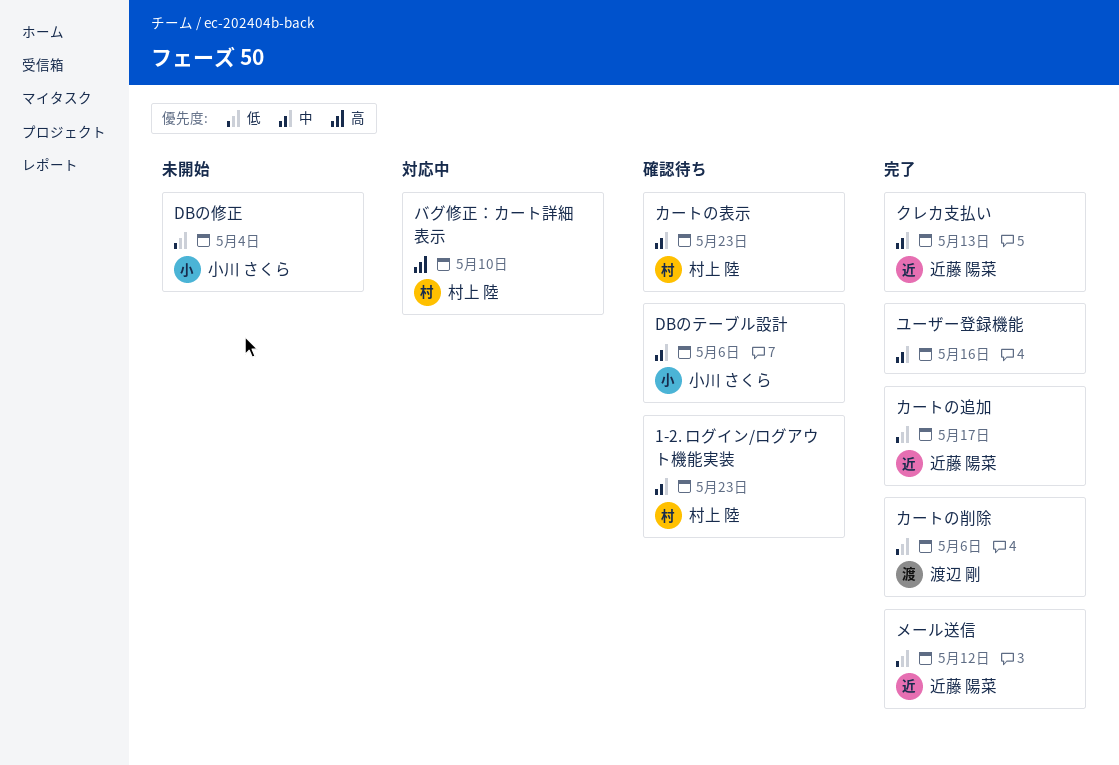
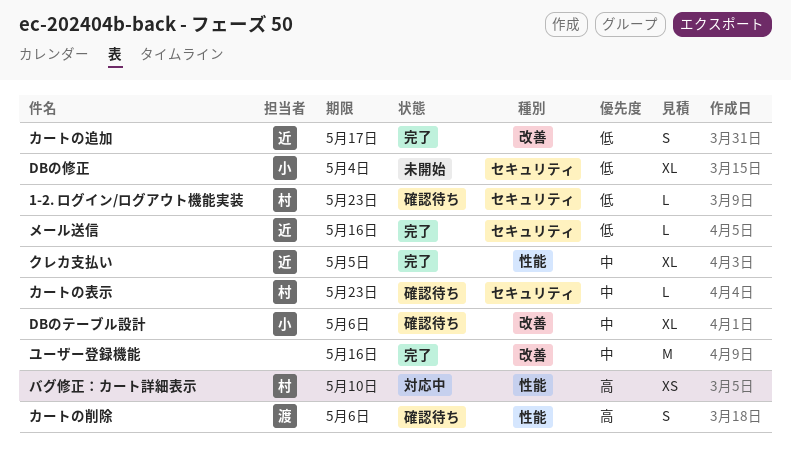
1-2. ログイン/ログアウト機能実装, priority: 中 -> 低
カートの削除, status: 完了 -> 確認待ち
カートの削除, priority: 低 -> 高
クレカ支払い, due: May 13 -> May 5
メール送信, due: May 12 -> May 16

